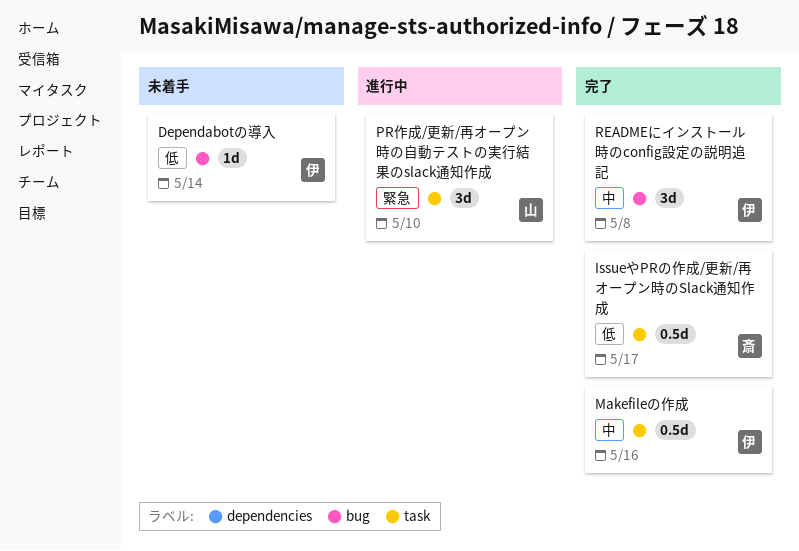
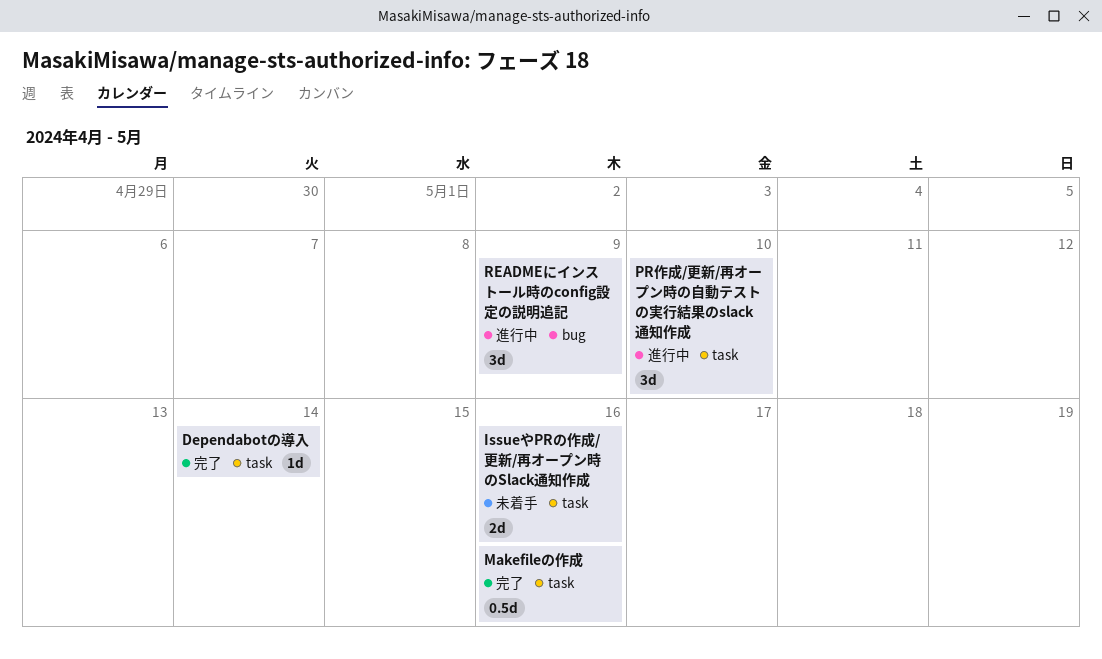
Dependabotの導入, status: 未着手 -> 完了
Dependabotの導入, label: bug -> task
IssueやPRの作成/更新/再オープン時のSlack通知作成, status: 完了 -> 未着手
IssueやPRの作成/更新/再オープン時のSlack通知作成, estimate: 0.5d -> 2d
IssueやPRの作成/更新/再オープン時のSlack通知作成, due: May 17 -> May 16
READMEにインストール時のconfig設定の説明追記, status: 完了 -> 進行中
READMEにインストール時のconfig設定の説明追記, due: May 8 -> May 9

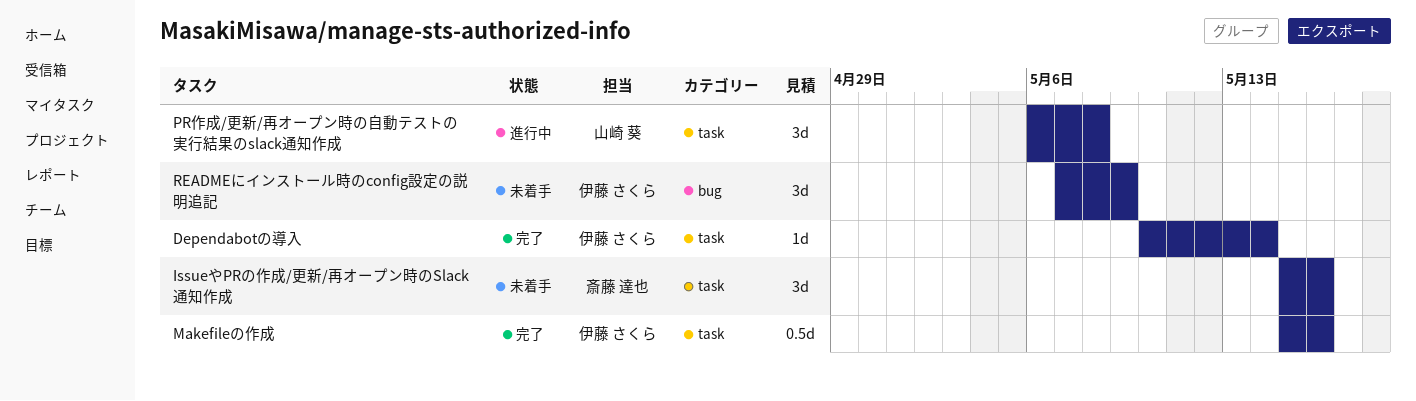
IssueやPRの作成/更新/再オープン時のSlack通知作成, estimate: 2d -> 3d
PR作成/更新/再オープン時の自動テストの実行結果のslack通知作成, due: May 10 -> May 8
READMEにインストール時のconfig設定の説明追記, status: 進行中 -> 未着手

